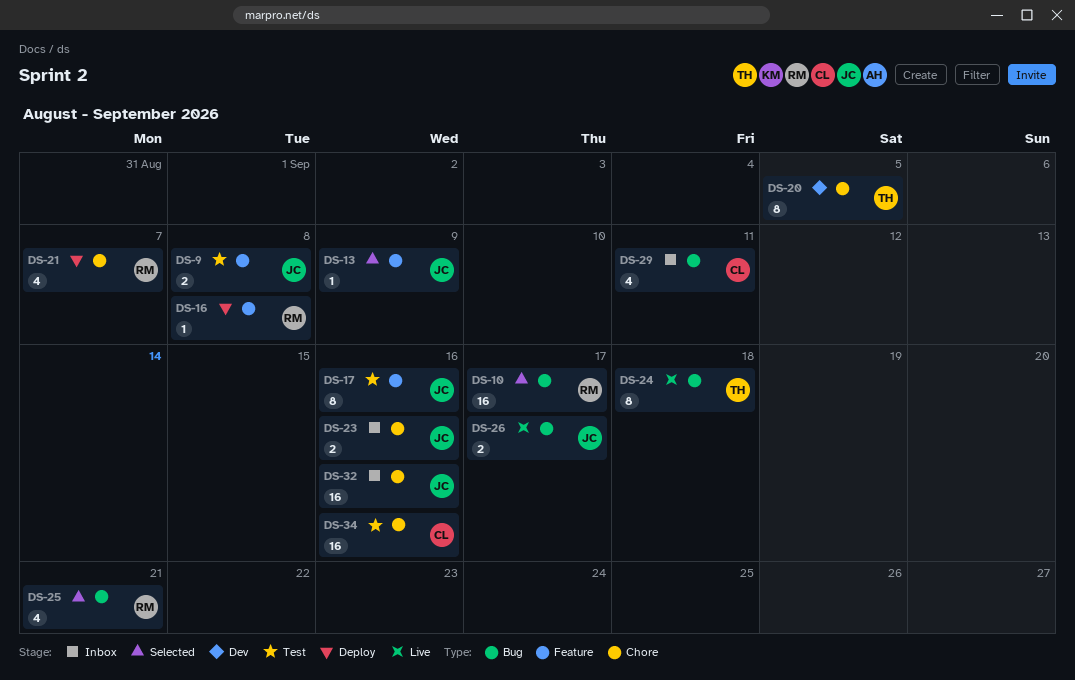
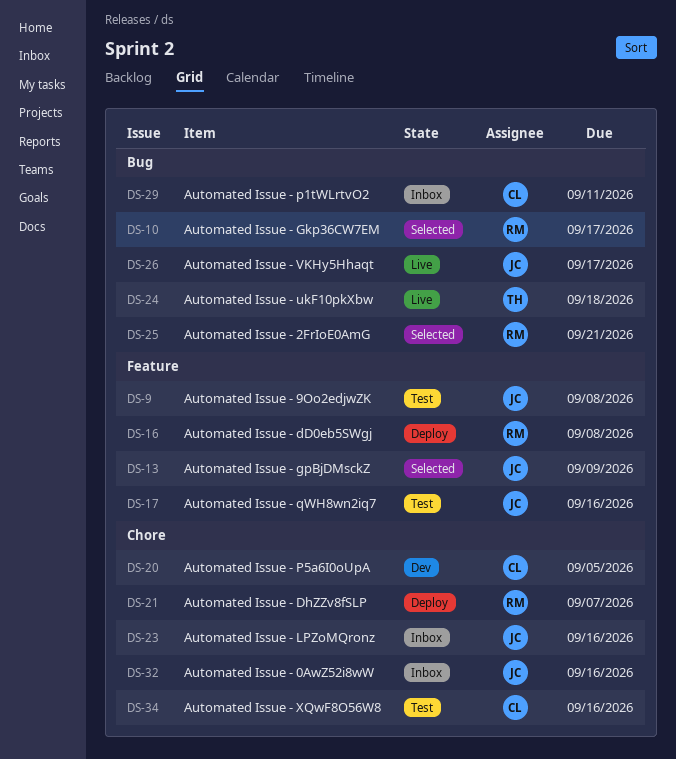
DS-20, owner: TH -> CL

